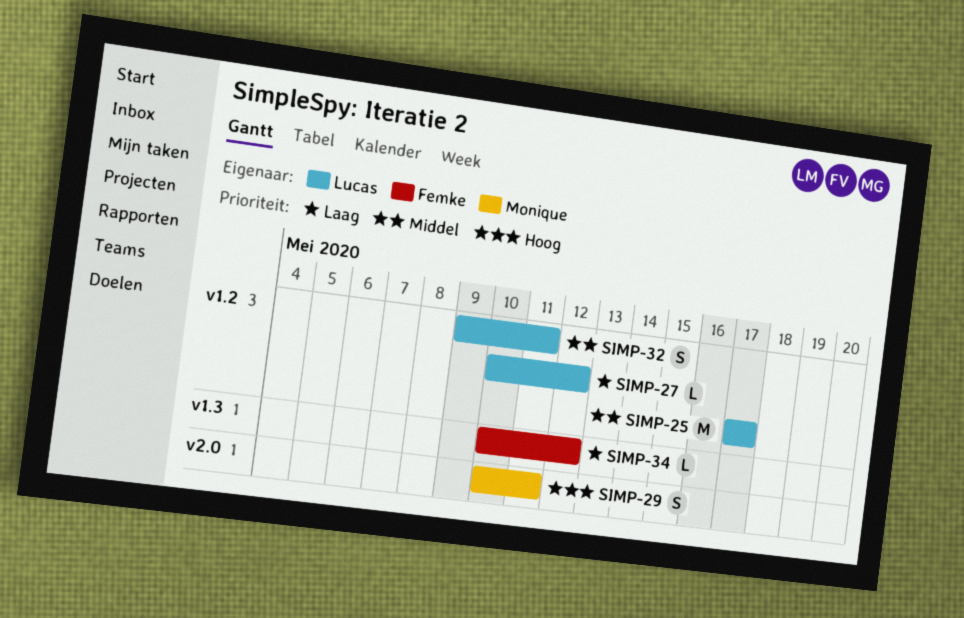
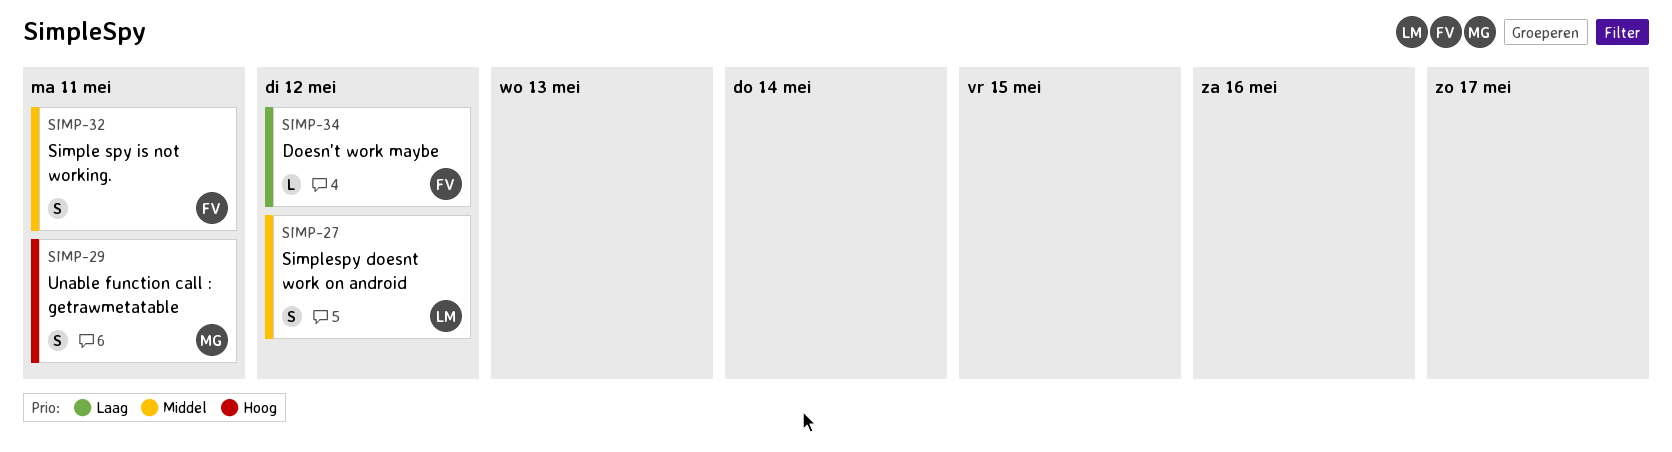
SIMP-25: present -> none
SIMP-27, priority: Laag -> Middel
SIMP-27, estimate: L -> S
SIMP-32, owner: Lucas -> Femke

